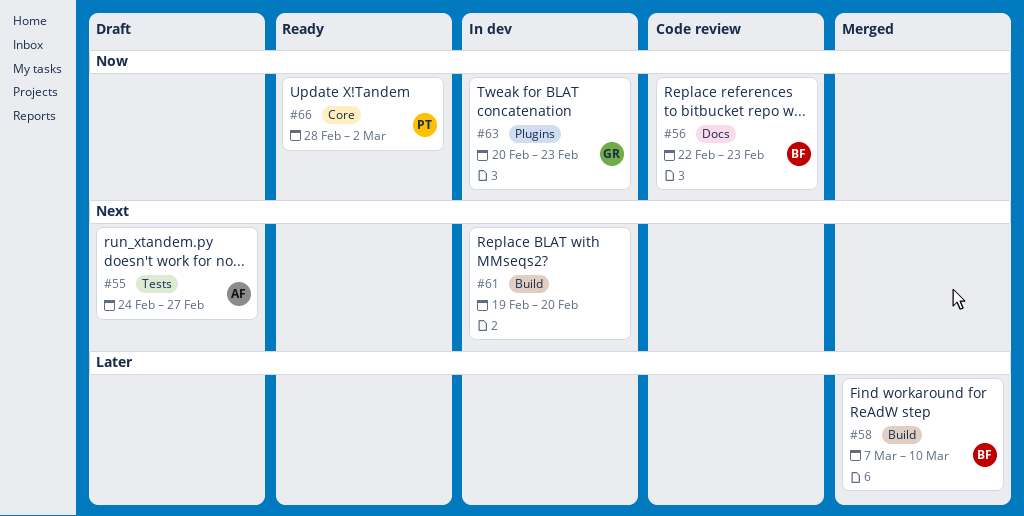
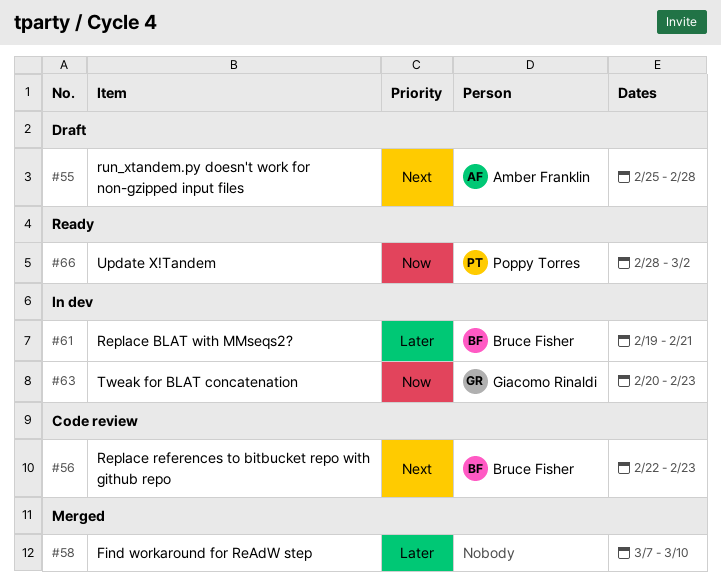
#55, start: Feb 24 -> Feb 25
#55, due: Feb 27 -> Feb 28
#56, priority: Now -> Next
#58, owner: Bruce Fisher -> none
#61, owner: none -> Bruce Fisher
#61, priority: Next -> Later
#61, due: Feb 20 -> Feb 21

